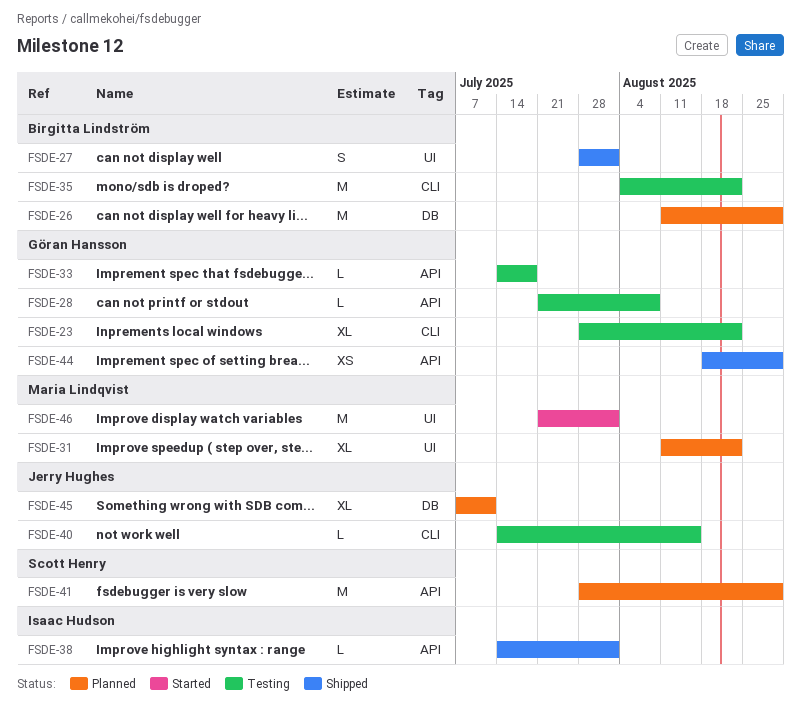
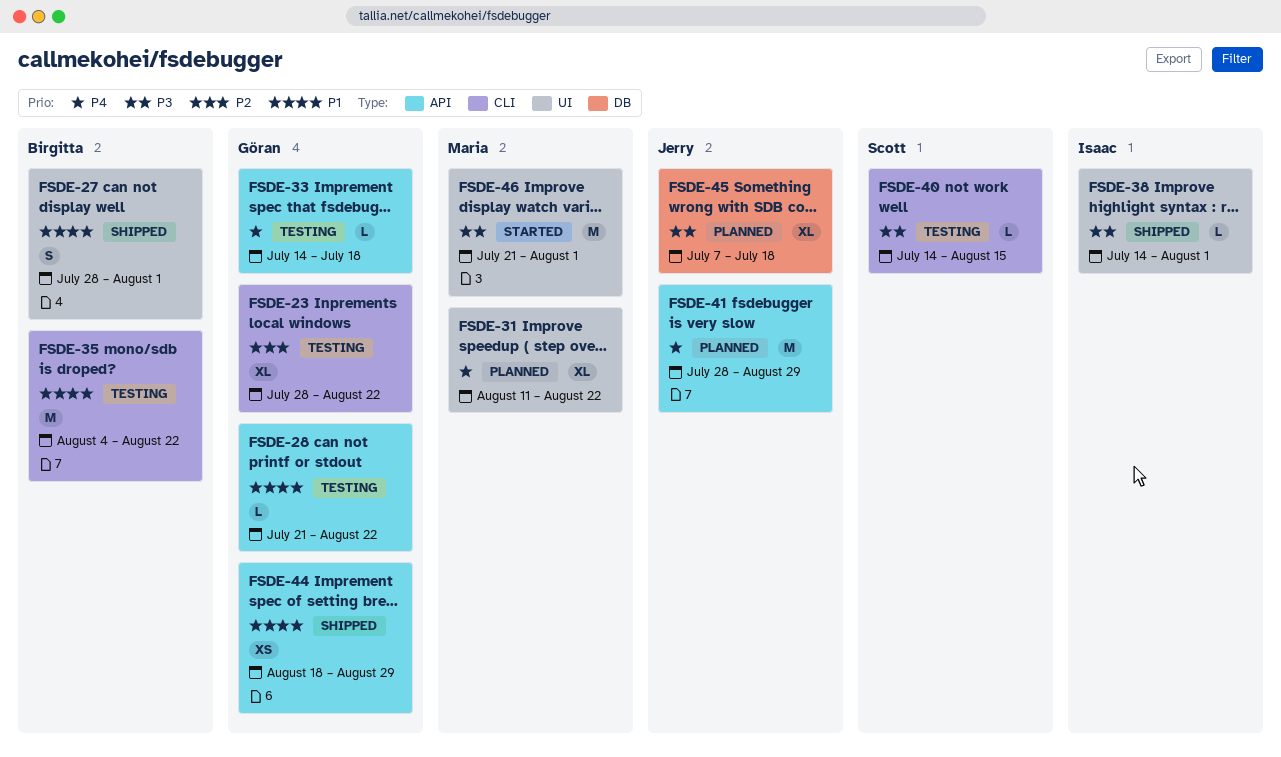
FSDE-26: present -> none
FSDE-28, due: Aug 8 -> Aug 22
FSDE-38, label: API -> UI
FSDE-40, owner: Jerry Hughes -> Scott Henry
FSDE-41, owner: Scott Henry -> Jerry Hughes
FSDE-45, due: Jul 11 -> Jul 18

